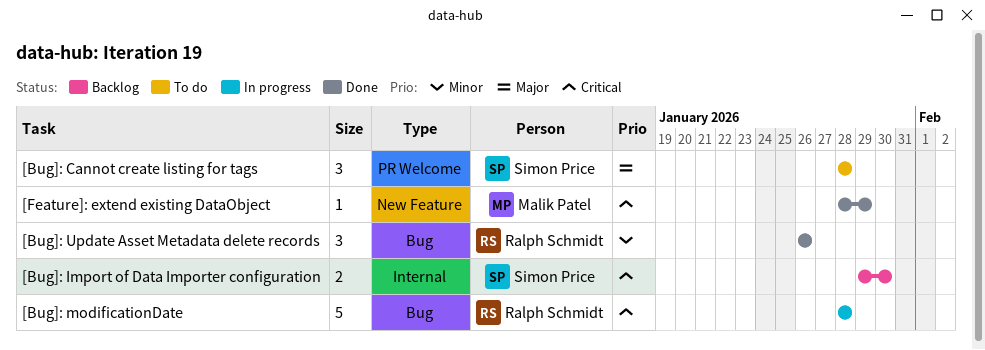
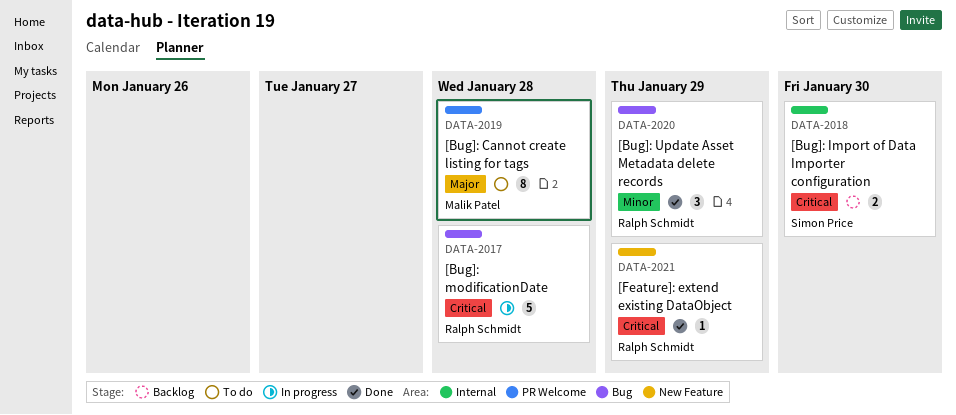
[Bug]: Cannot create listing for tags, owner: Simon Price -> Malik Patel
[Bug]: Cannot create listing for tags, estimate: 3 -> 8
[Bug]: Update Asset Metadata delete records, due: Jan 26 -> Jan 29
[Feature]: extend existing DataObject, owner: Malik Patel -> Ralph Schmidt

